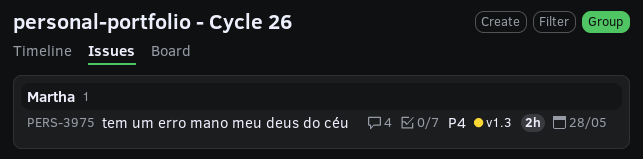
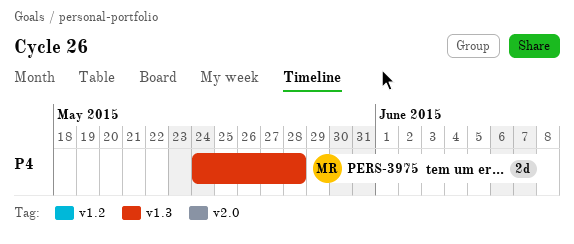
PERS-3975, estimate: 2h -> 2d

